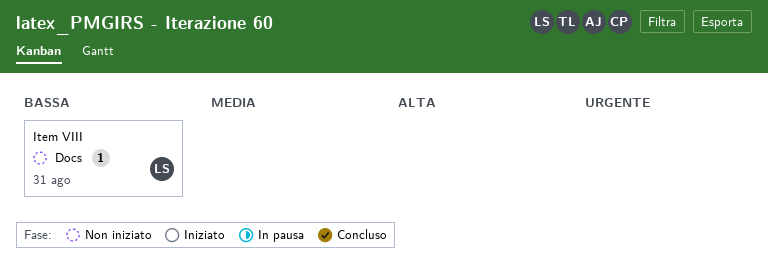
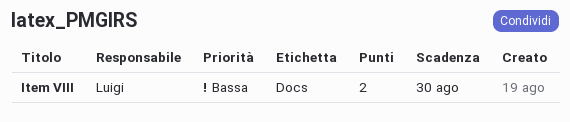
Item VIII, estimate: 1 -> 2
Item VIII, due: Aug 31 -> Aug 30

